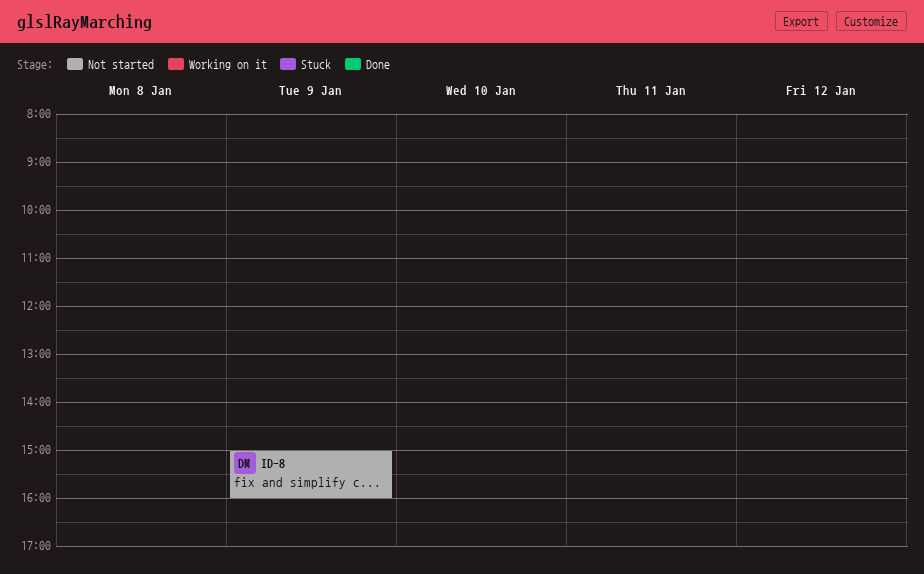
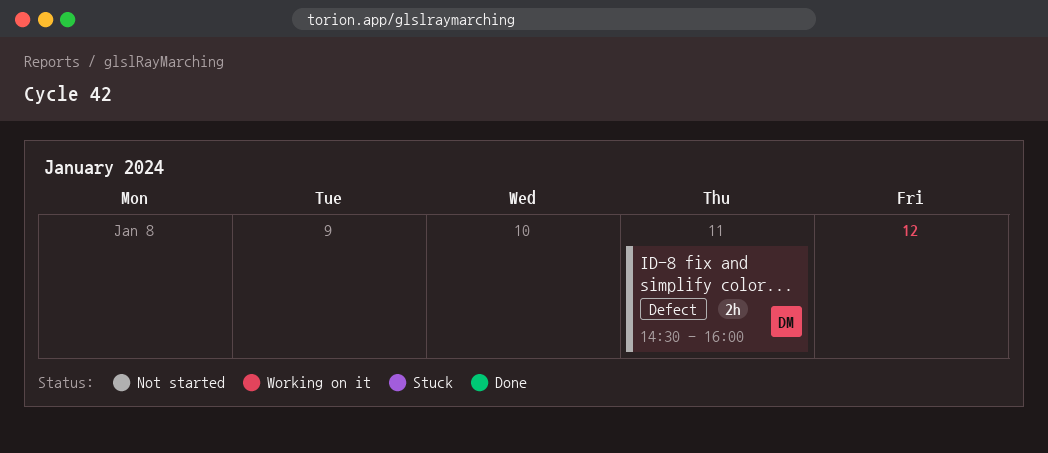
ID-8, day: Jan 9 -> Jan 11
ID-8, begins: 15:00 -> 14:30

